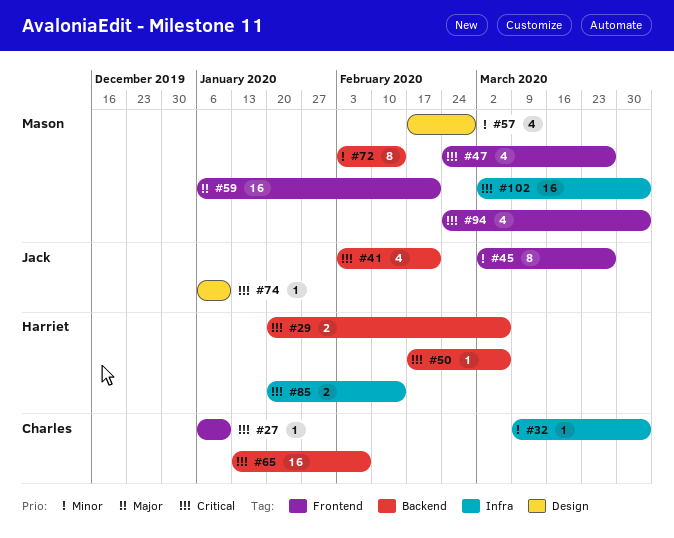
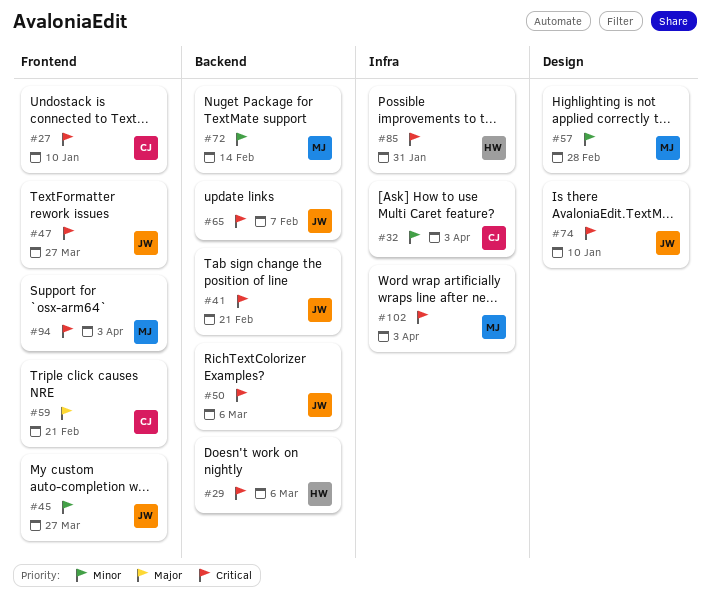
#47, owner: Mason -> Jack
#50, owner: Harriet -> Jack
#59, owner: Mason -> Charles
#65, owner: Charles -> Jack
#85, due: Feb 14 -> Jan 31

